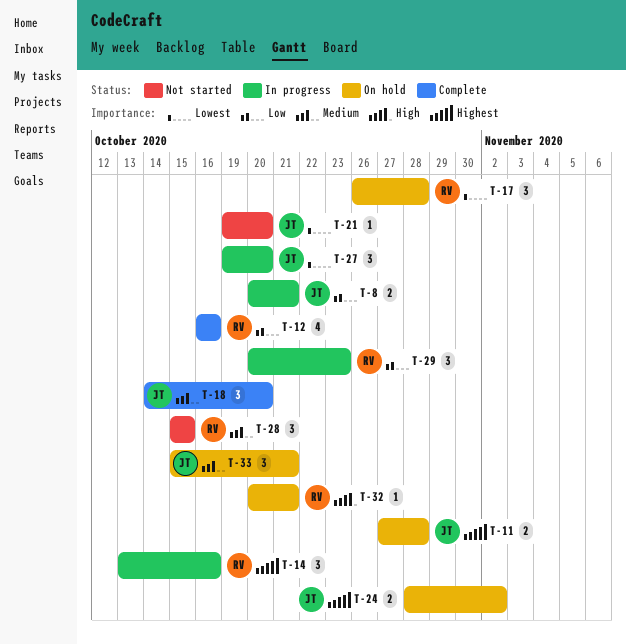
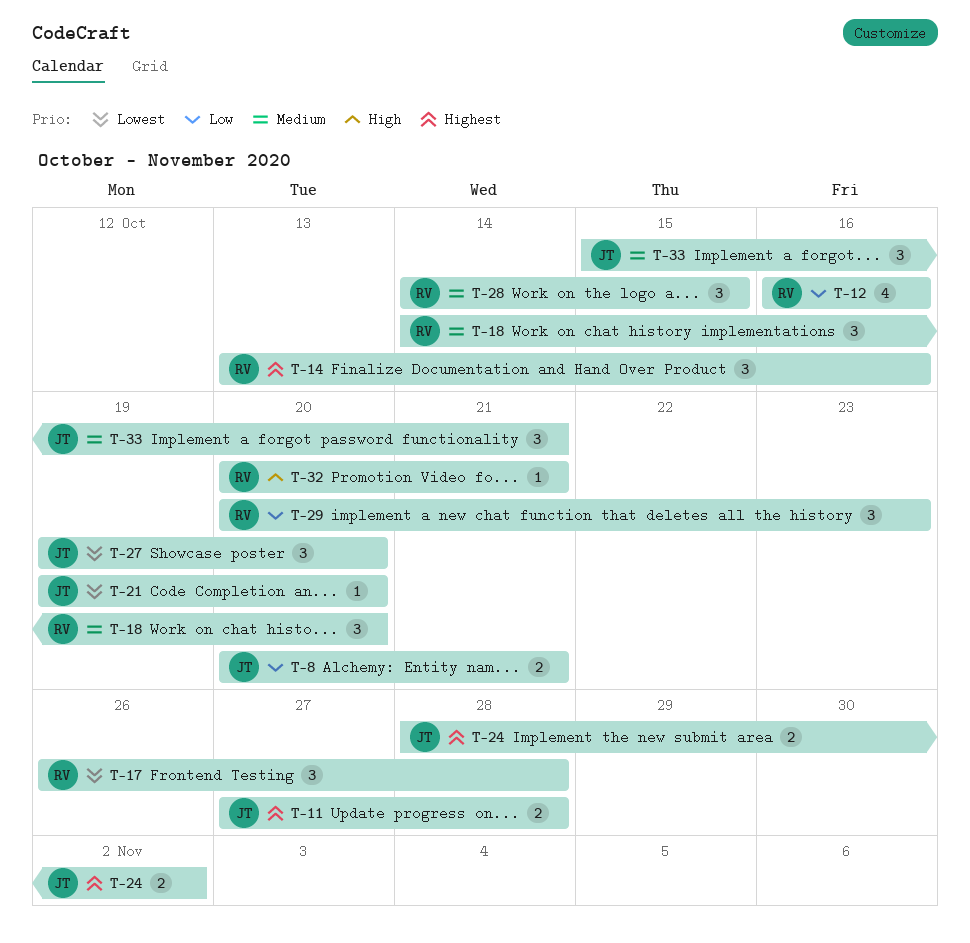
T-18, owner: JT -> RV
T-28, start: Oct 15 -> Oct 14

